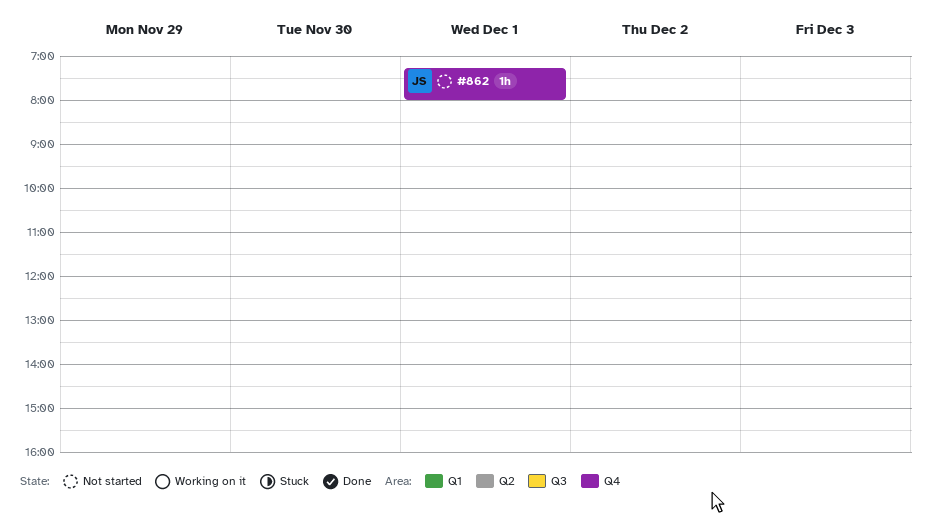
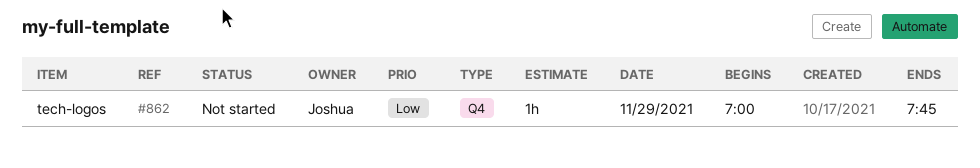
#862, day: Dec 1 -> Nov 29
#862, begins: 07:15 -> 07:00
#862, ends: 08:00 -> 07:45

